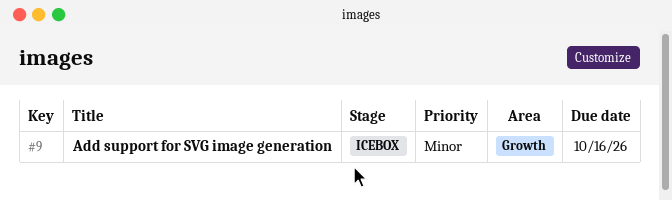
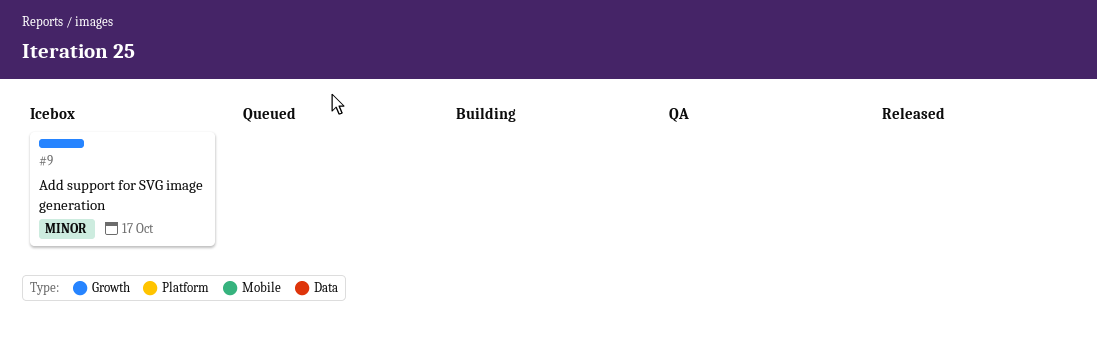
#9, due: Oct 16 -> Oct 17

